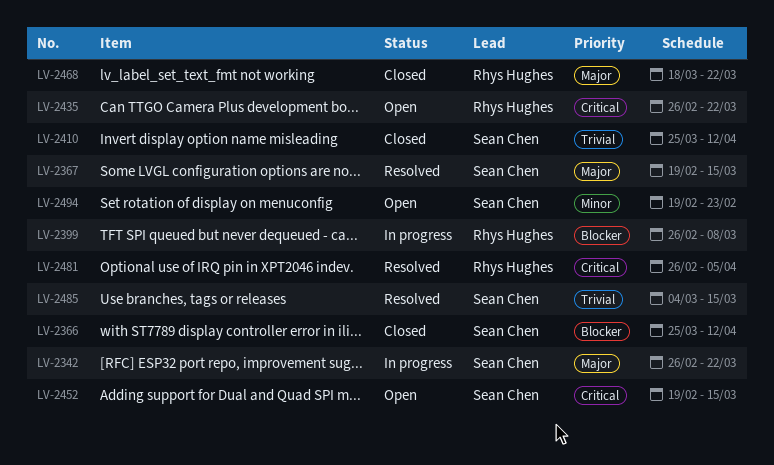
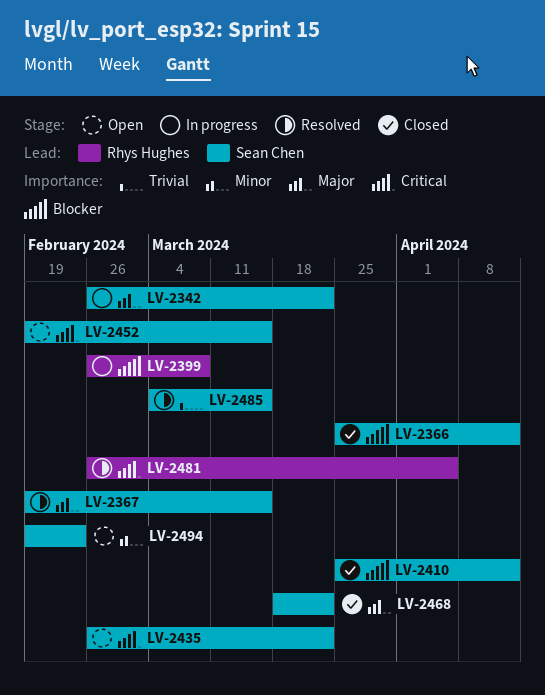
LV-2410, priority: Trivial -> Blocker
LV-2435, owner: Rhys Hughes -> Sean Chen
LV-2468, owner: Rhys Hughes -> Sean Chen

